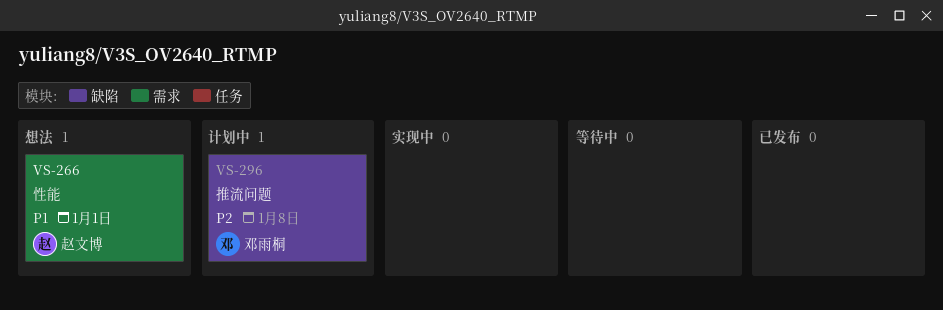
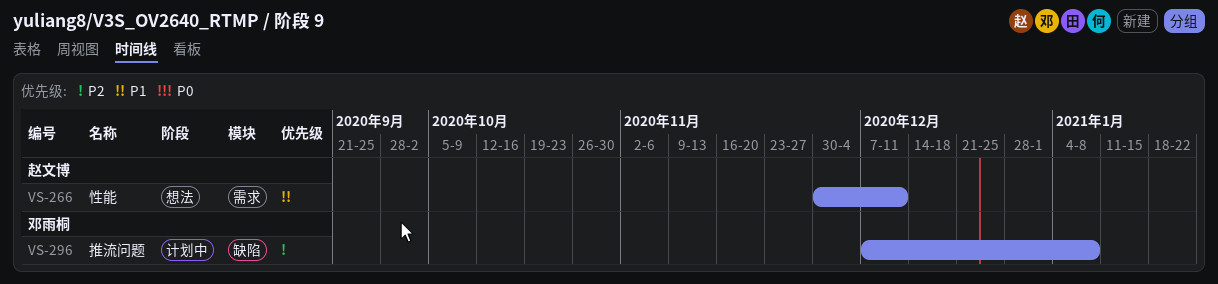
VS-266, due: Jan 1 -> Dec 11

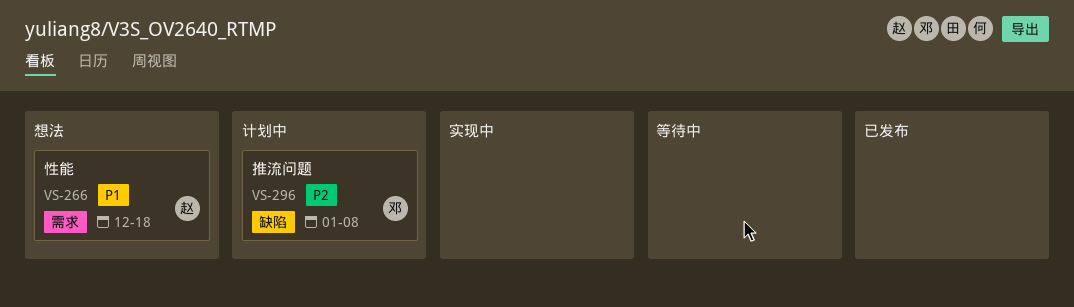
VS-266, due: Dec 11 -> Dec 18

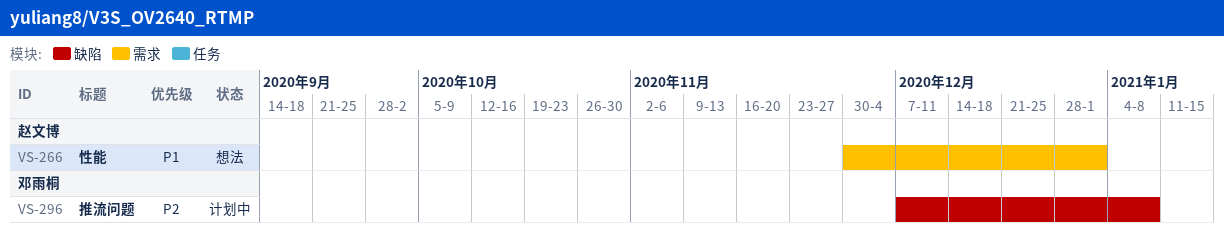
VS-266, due: Dec 18 -> Jan 1

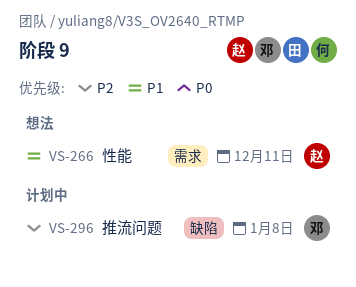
VS-266, due: Jan 1 -> Dec 11

